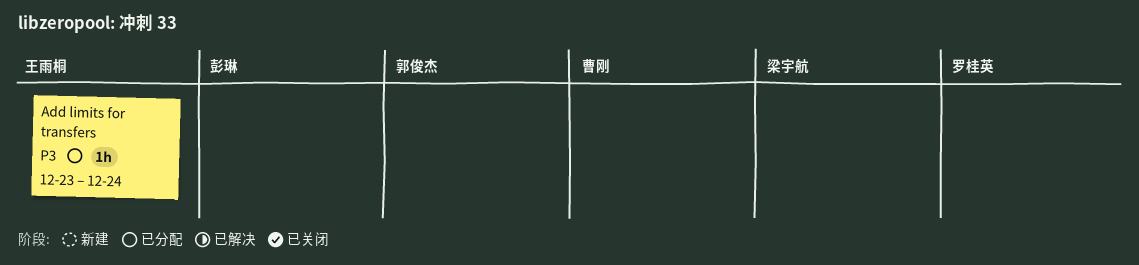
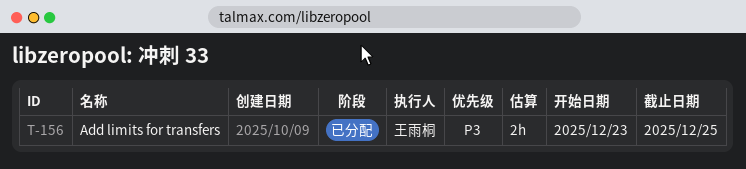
Add limits for transfers, estimate: 1h -> 2h
Add limits for transfers, due: Dec 24 -> Dec 25

